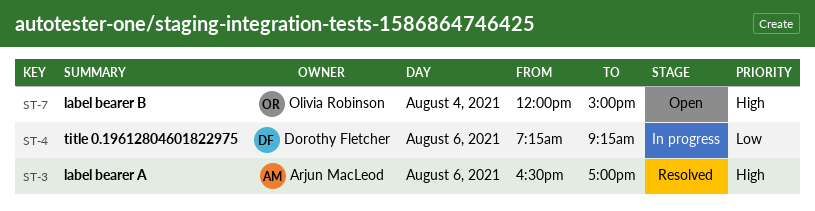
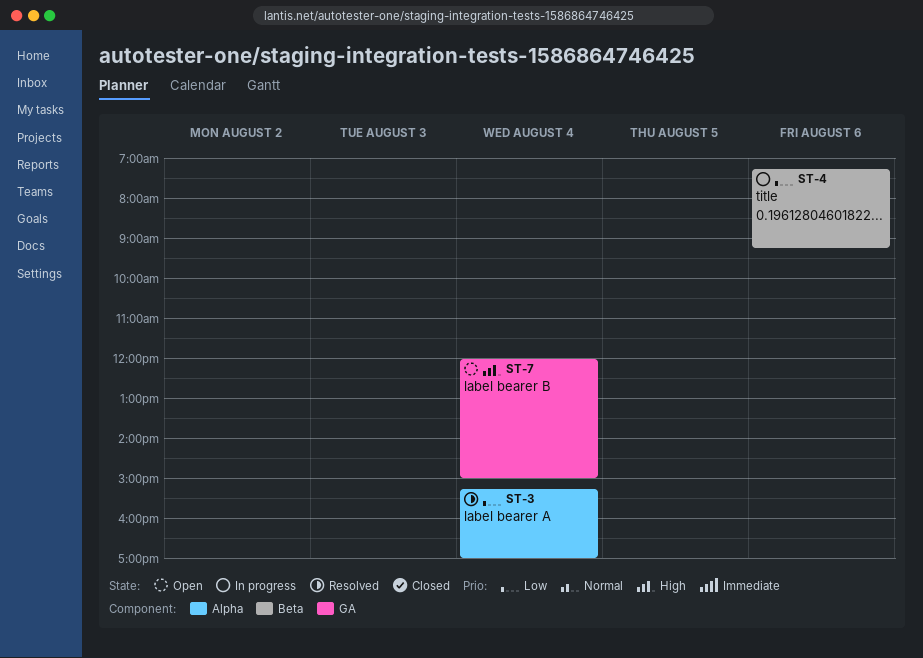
ST-3, priority: High -> Low
ST-3, day: Aug 6 -> Aug 4
ST-3, begins: 16:30 -> 15:15

